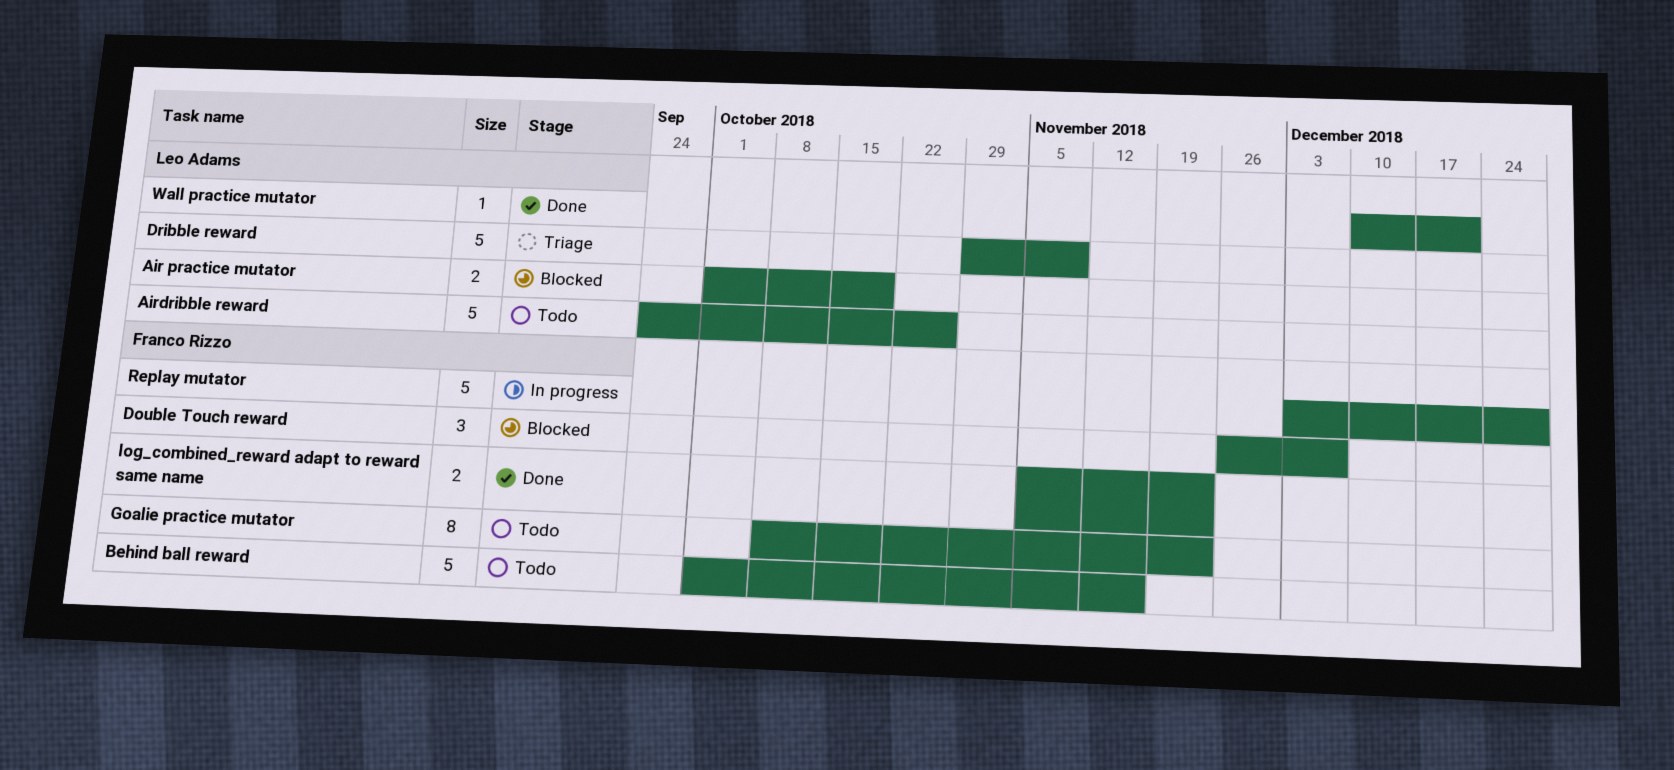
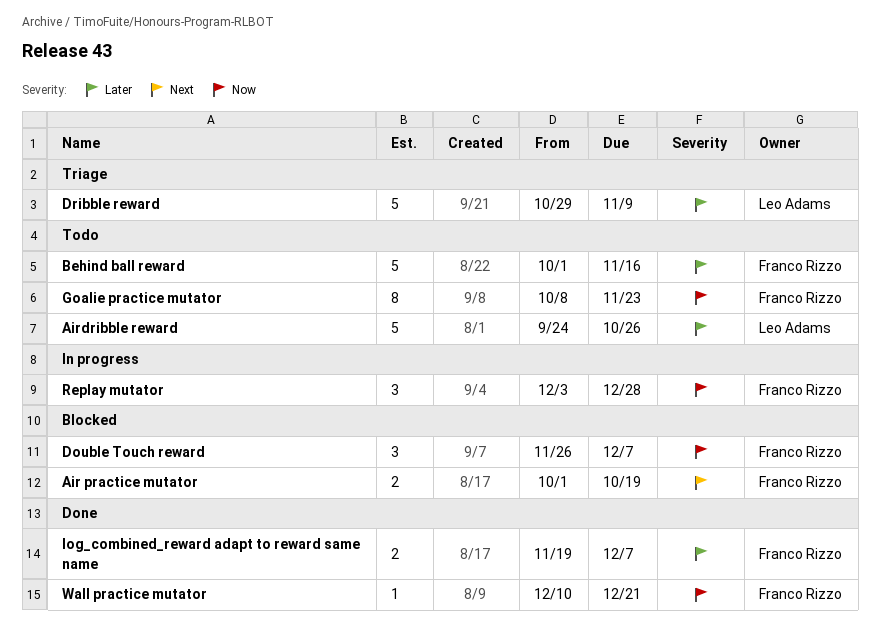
Air practice mutator, owner: Leo Adams -> Franco Rizzo
log_combined_reward adapt to reward same name, start: Nov 5 -> Nov 19
log_combined_reward adapt to reward same name, due: Nov 23 -> Dec 7
Replay mutator, estimate: 5 -> 3
Wall practice mutator, owner: Leo Adams -> Franco Rizzo

